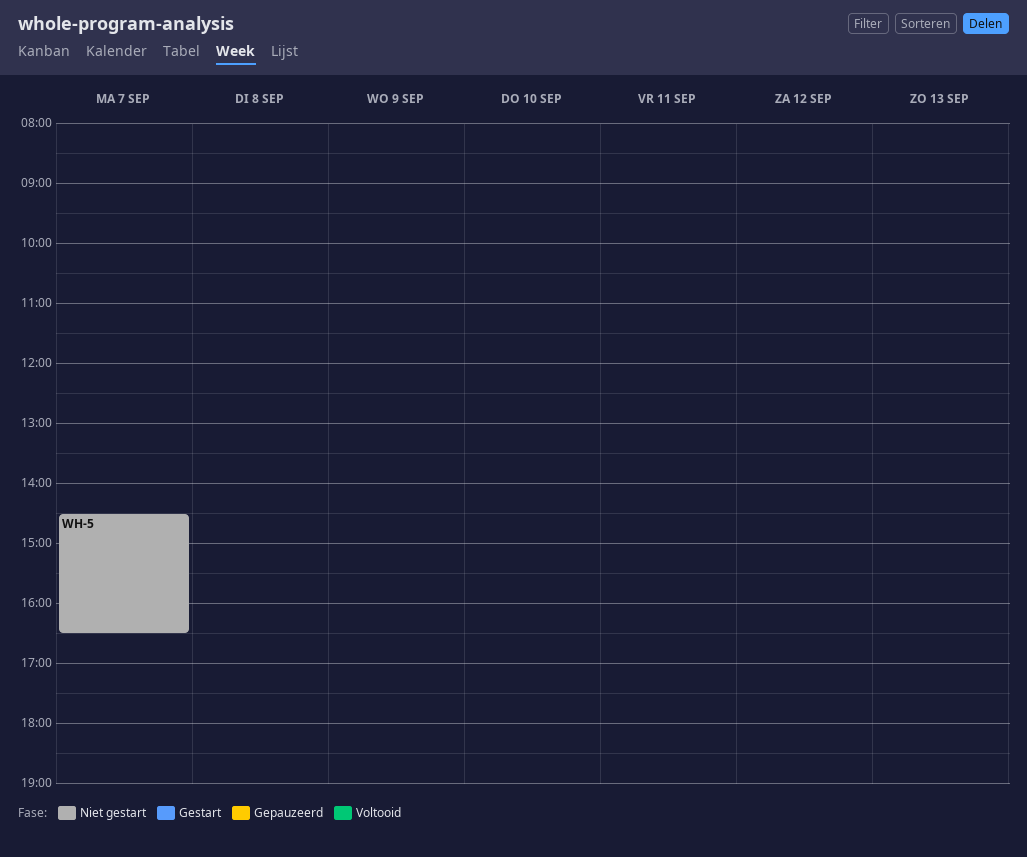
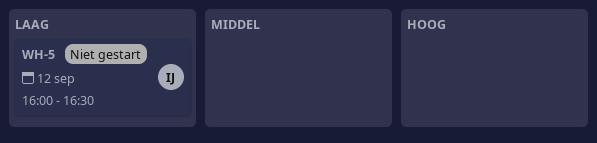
WH-5, day: Sep 7 -> Sep 12
WH-5, begins: 14:30 -> 16:00

